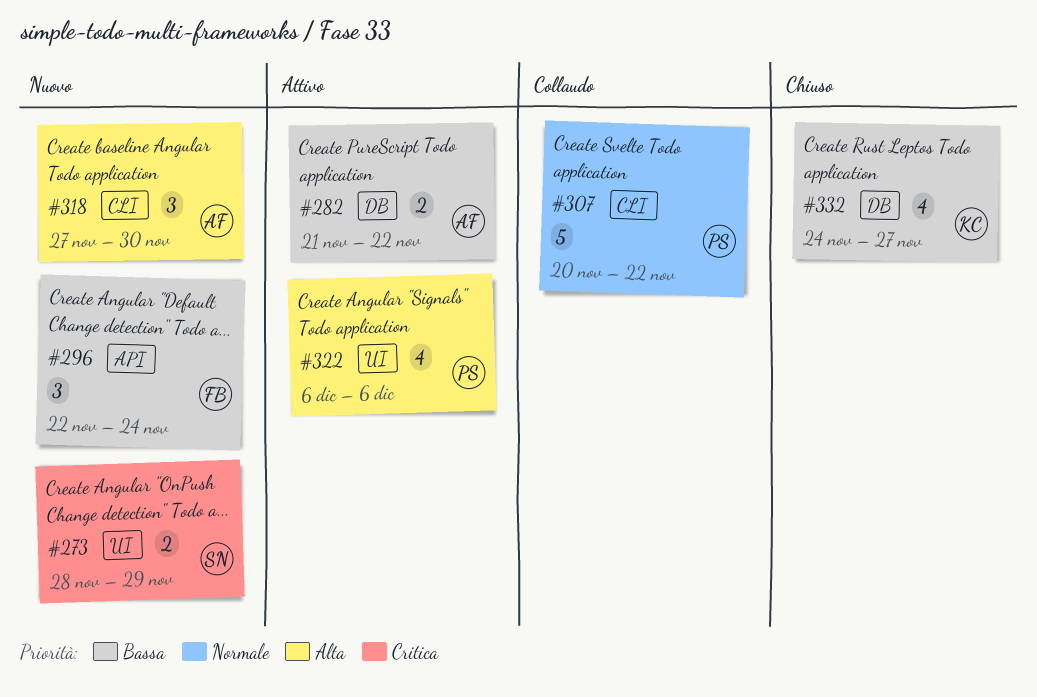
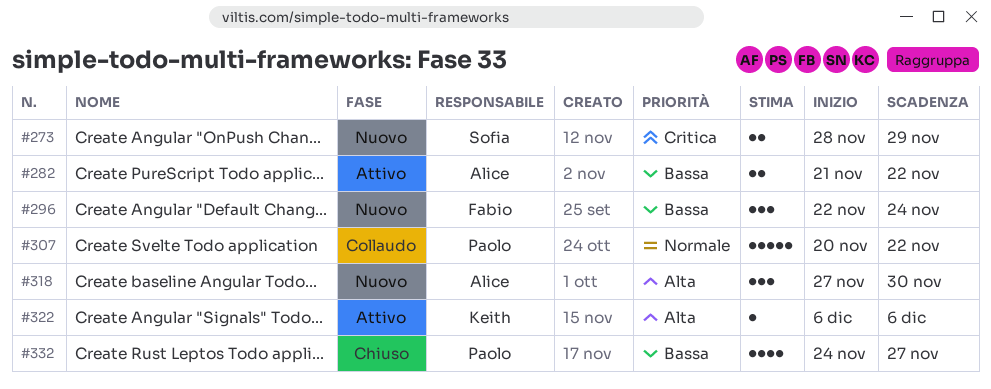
#322, owner: Paolo -> Keith
#322, estimate: 4 -> 1
#332, owner: Keith -> Paolo

